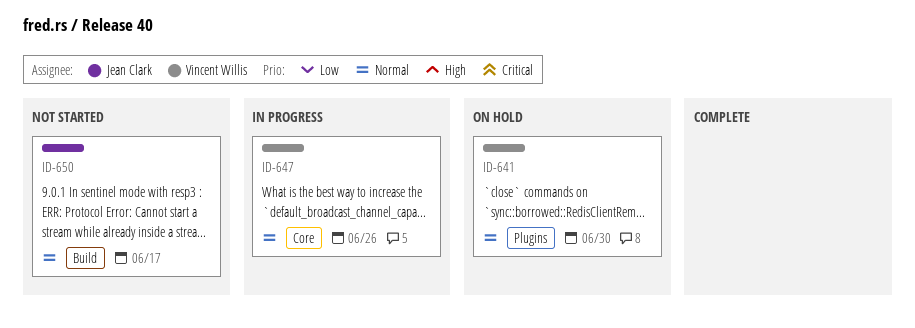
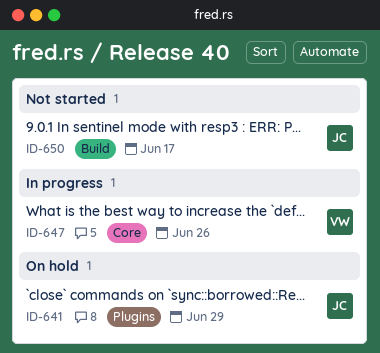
ID-641, owner: Vincent Willis -> Jean Clark
ID-641, due: Jun 30 -> Jun 29

